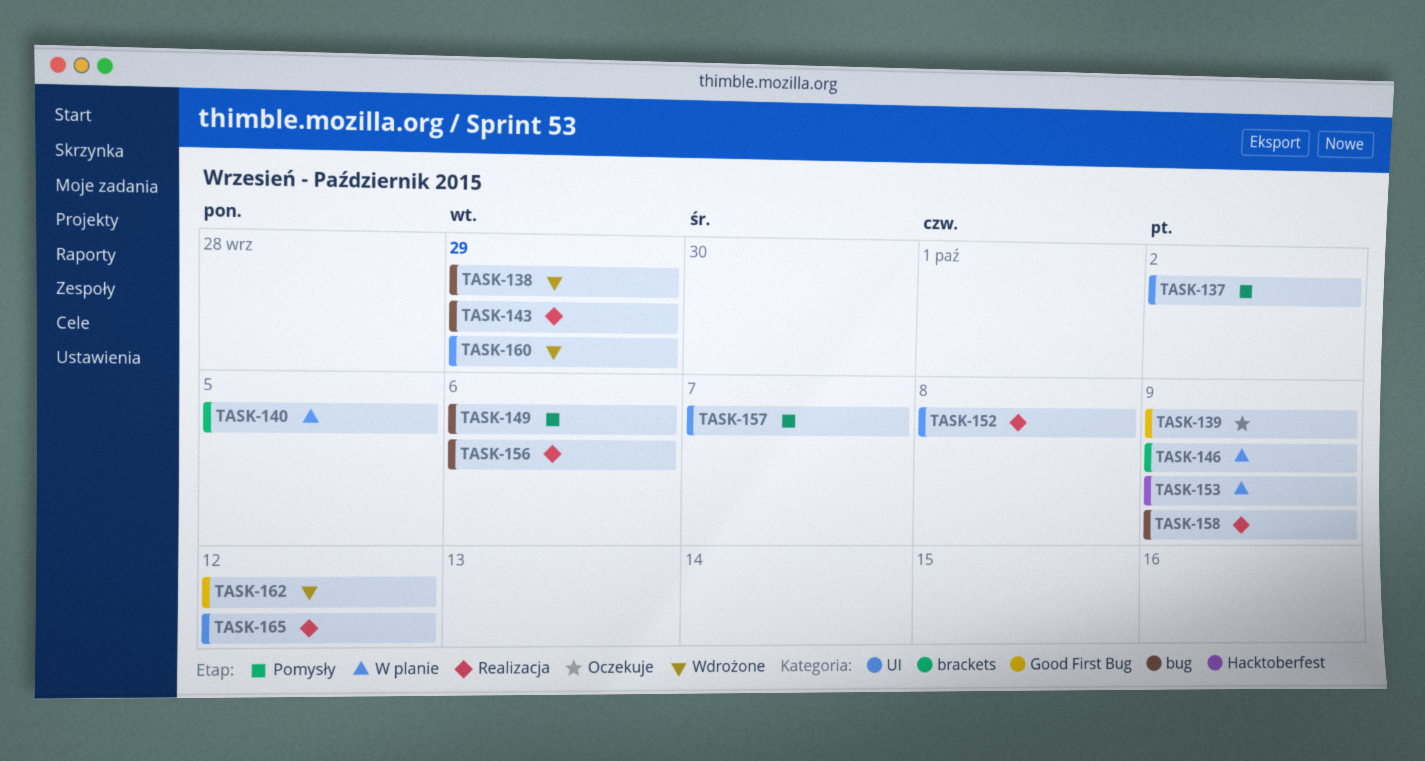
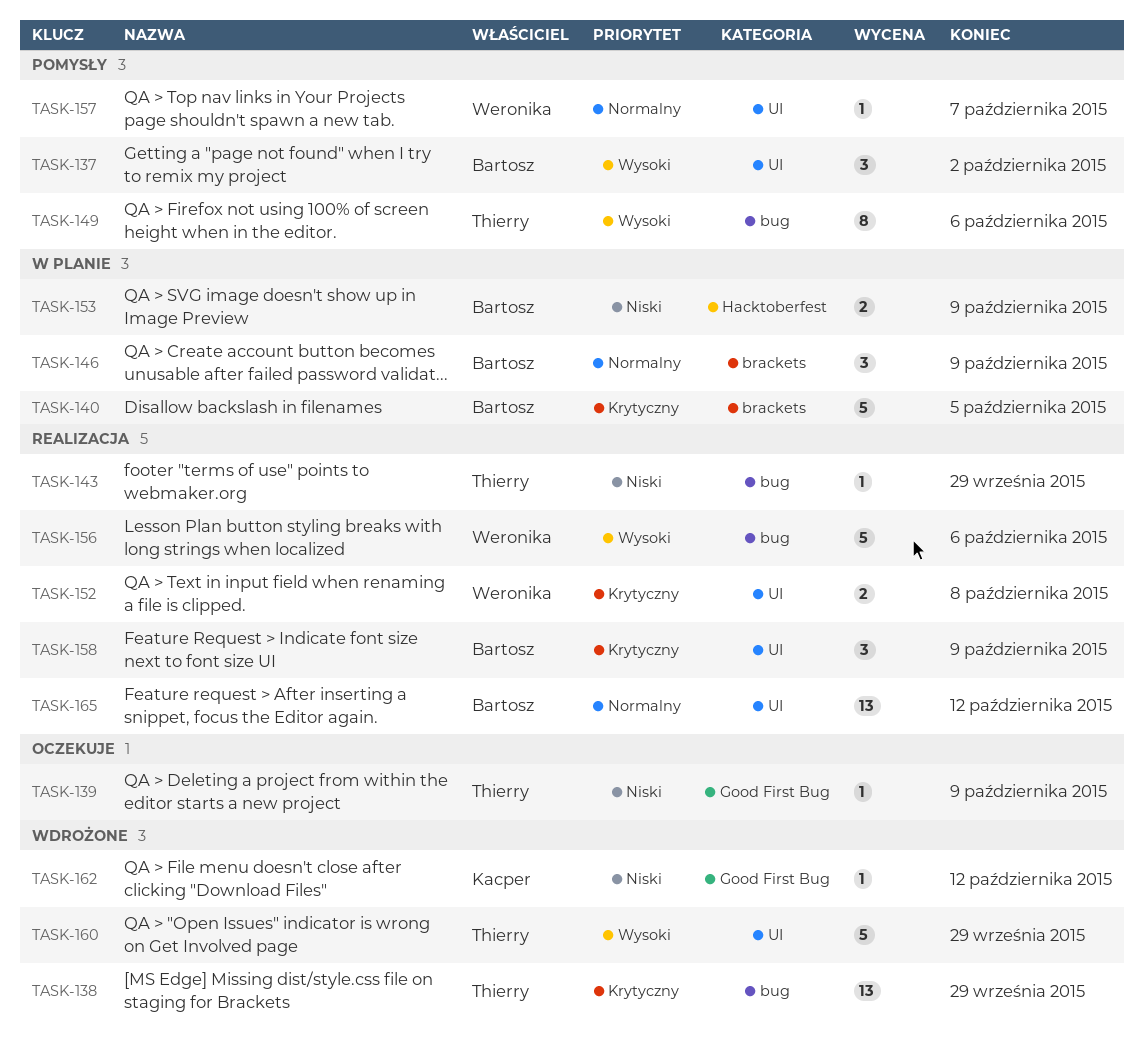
TASK-158, label: bug -> UI

